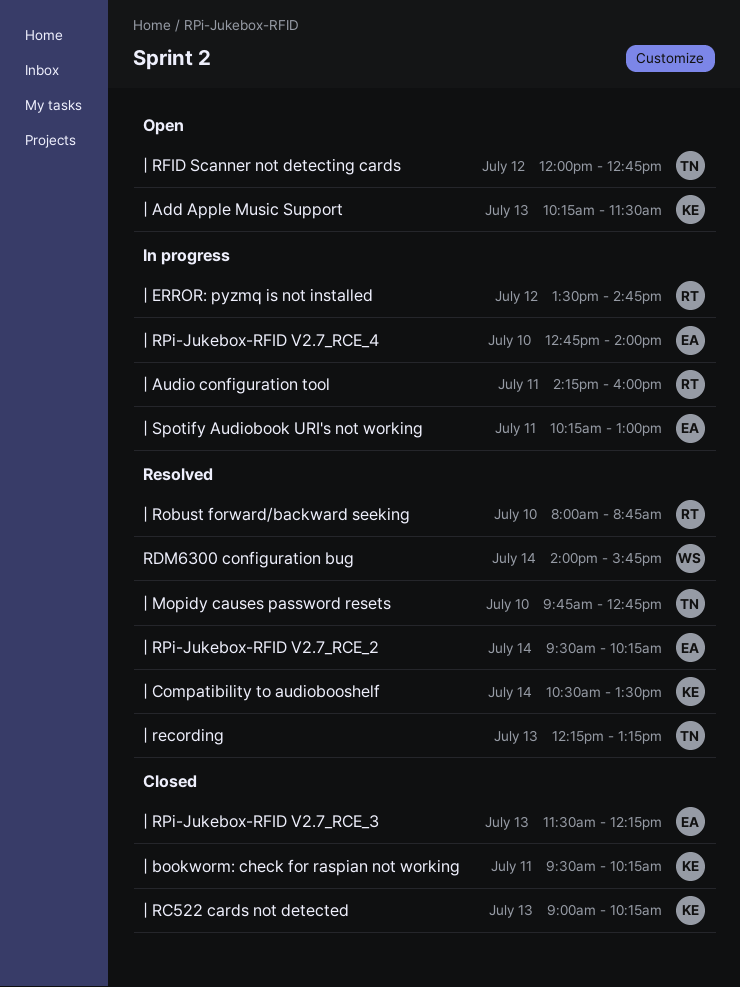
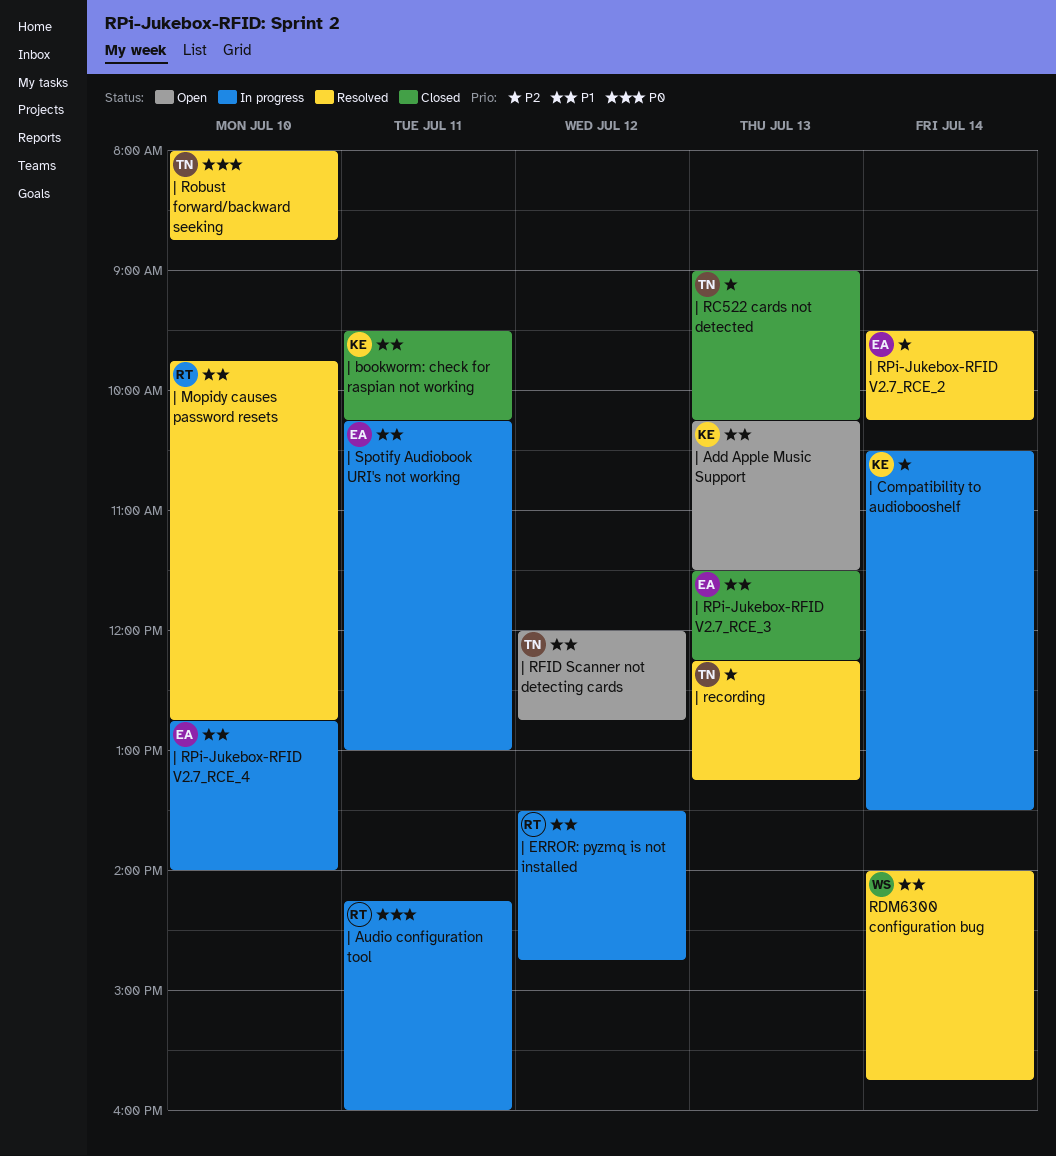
| Compatibility to audiobooshelf, status: Resolved -> In progress
| Mopidy causes password resets, owner: TN -> RT
| RC522 cards not detected, owner: KE -> TN
| Robust forward/backward seeking, owner: RT -> TN

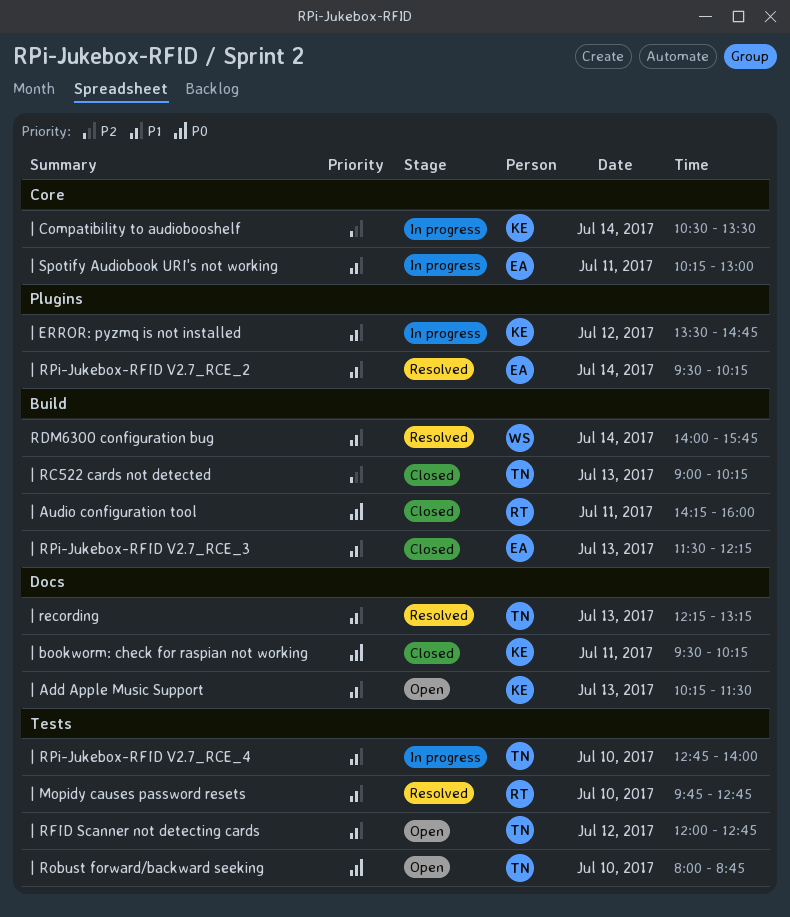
| Audio configuration tool, status: In progress -> Closed
| bookworm: check for raspian not working, priority: P1 -> P0
| ERROR: pyzmq is not installed, owner: RT -> KE
| recording, priority: P2 -> P1
| Robust forward/backward seeking, status: Resolved -> Open
| RPi-Jukebox-RFID V2.7_RCE_2, priority: P2 -> P1
| RPi-Jukebox-RFID V2.7_RCE_4, owner: EA -> TN

